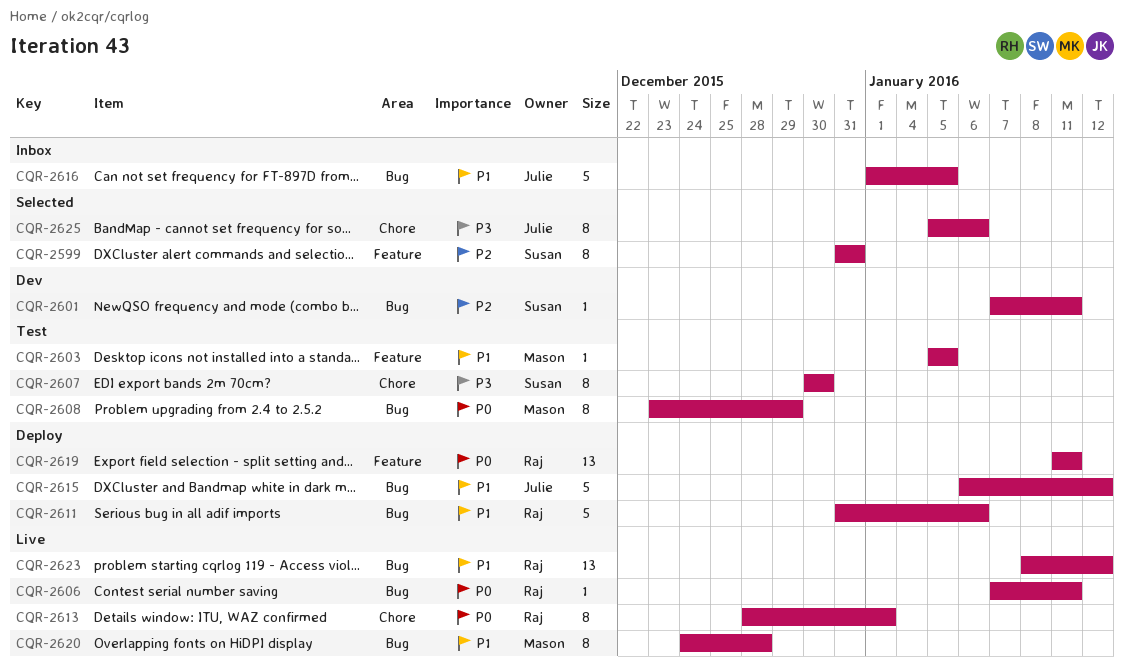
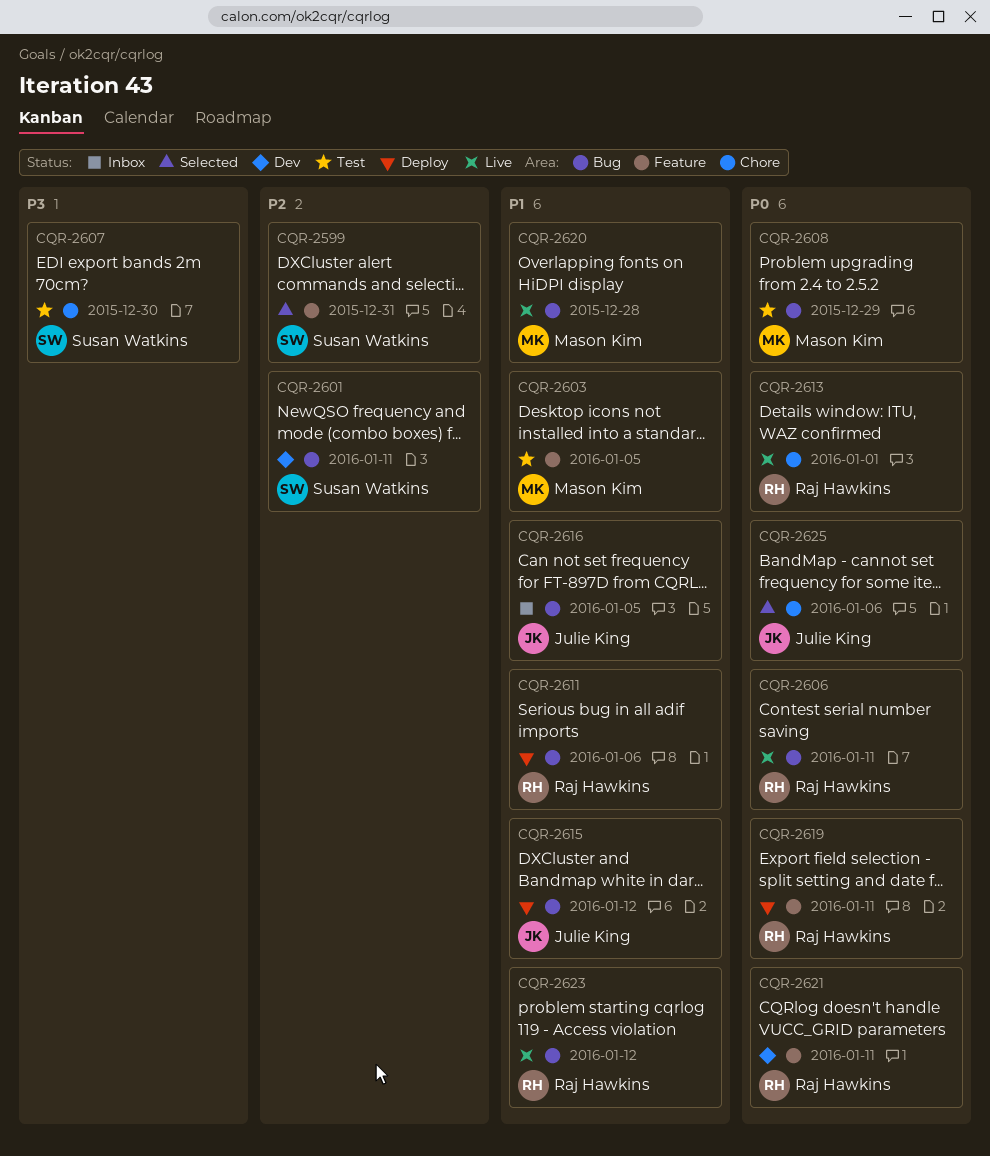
CQR-2621: none -> present
CQR-2625, priority: P3 -> P0

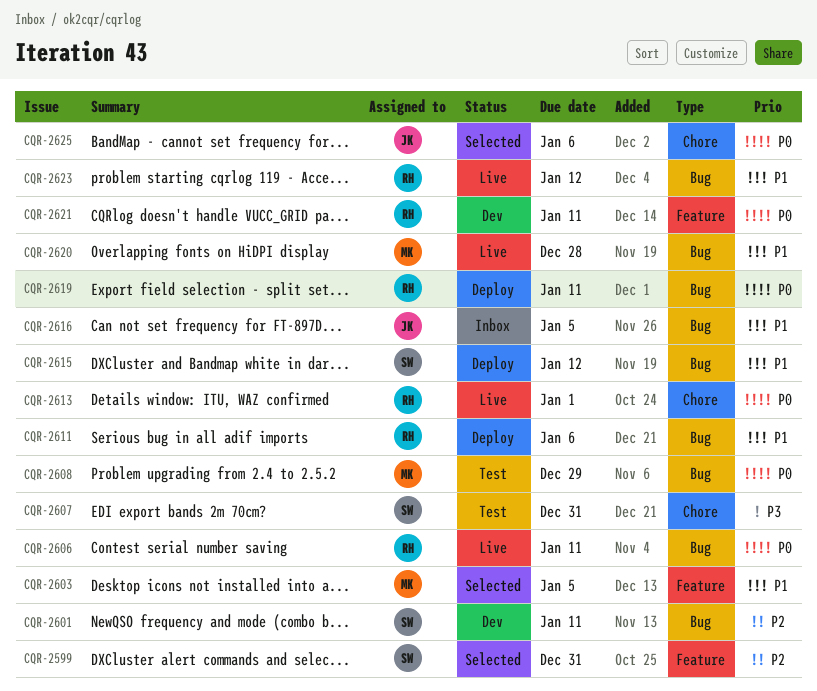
CQR-2603, status: Test -> Selected
CQR-2607, due: Dec 30 -> Dec 31
CQR-2615, owner: Julie King -> Susan Watkins
CQR-2619, label: Feature -> Bug

